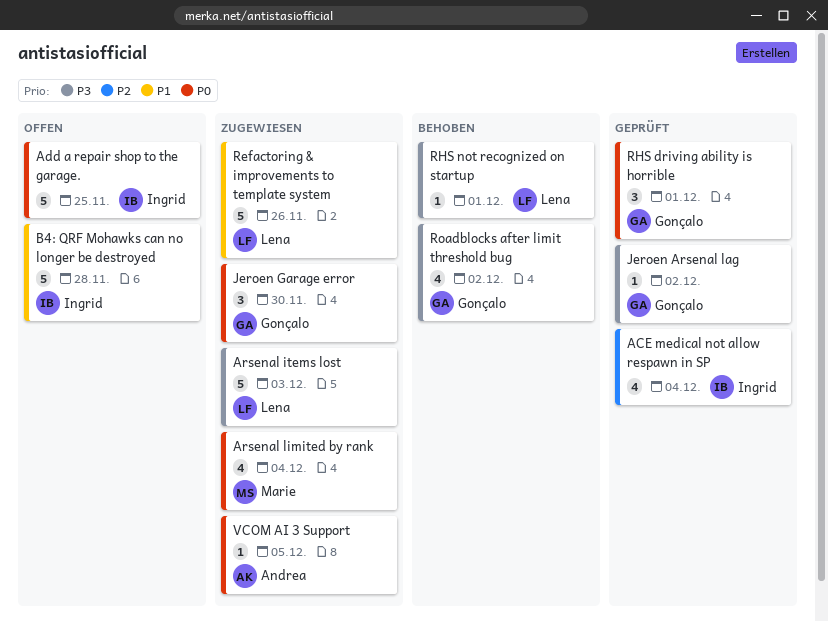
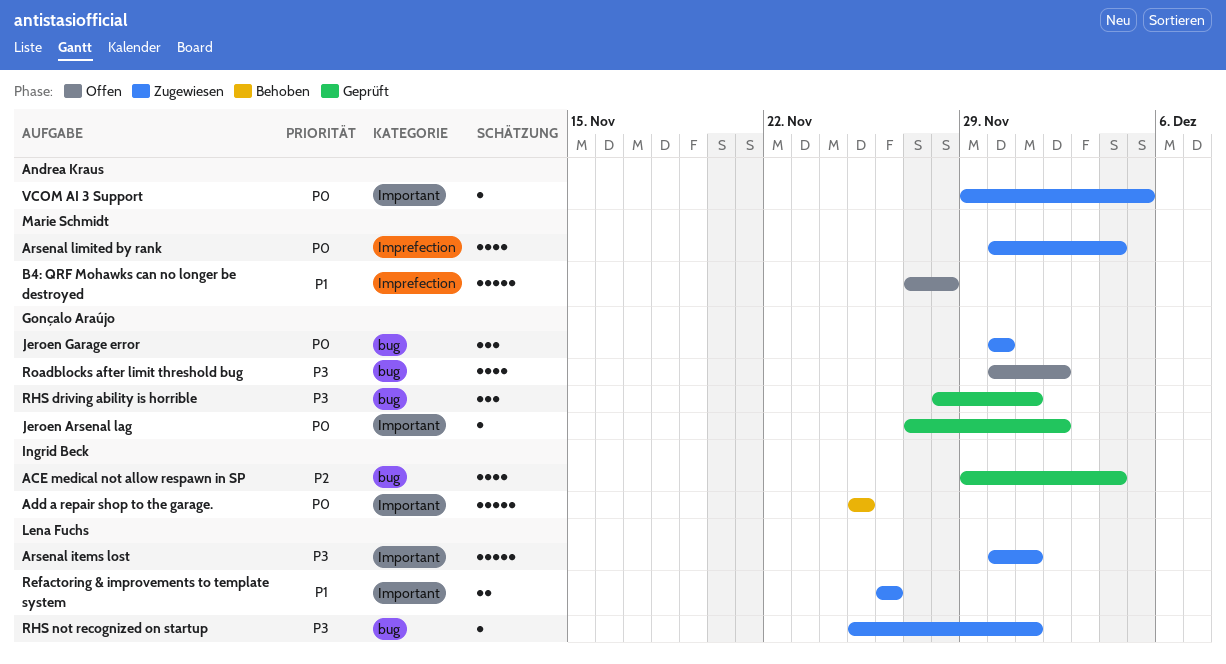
Add a repair shop to the garage., status: Offen -> Behoben
Arsenal items lost, due: Dec 3 -> Dec 1
B4: QRF Mohawks can no longer be destroyed, owner: Ingrid Beck -> Marie Schmidt
Jeroen Arsenal lag, priority: P3 -> P0
Refactoring & improvements to template system, estimate: 5 -> 2
RHS driving ability is horrible, priority: P0 -> P3
RHS not recognized on startup, status: Behoben -> Zugewiesen
Roadblocks after limit threshold bug, status: Behoben -> Offen

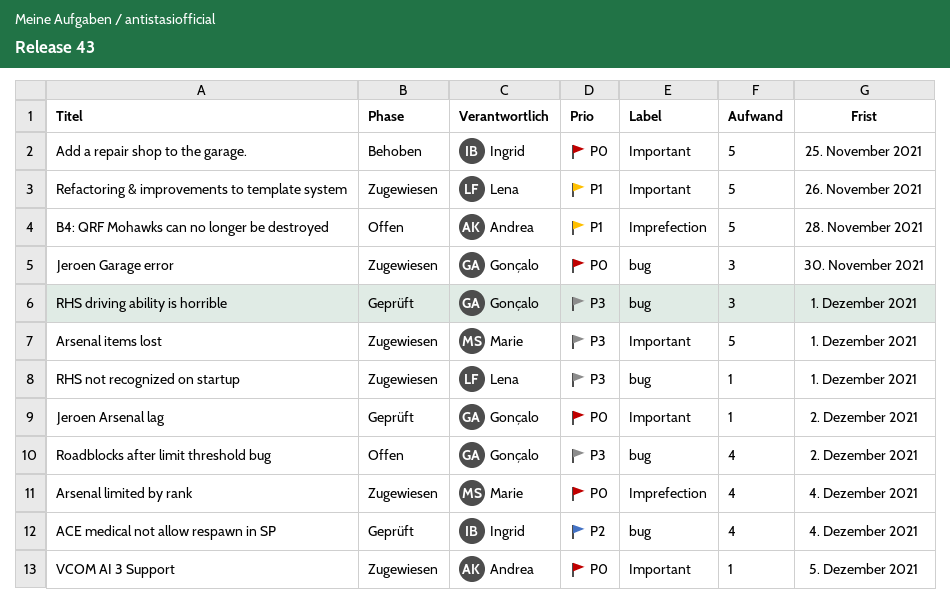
Arsenal items lost, owner: Lena Fuchs -> Marie Schmidt
B4: QRF Mohawks can no longer be destroyed, owner: Marie Schmidt -> Andrea Kraus
Refactoring & improvements to template system, estimate: 2 -> 5

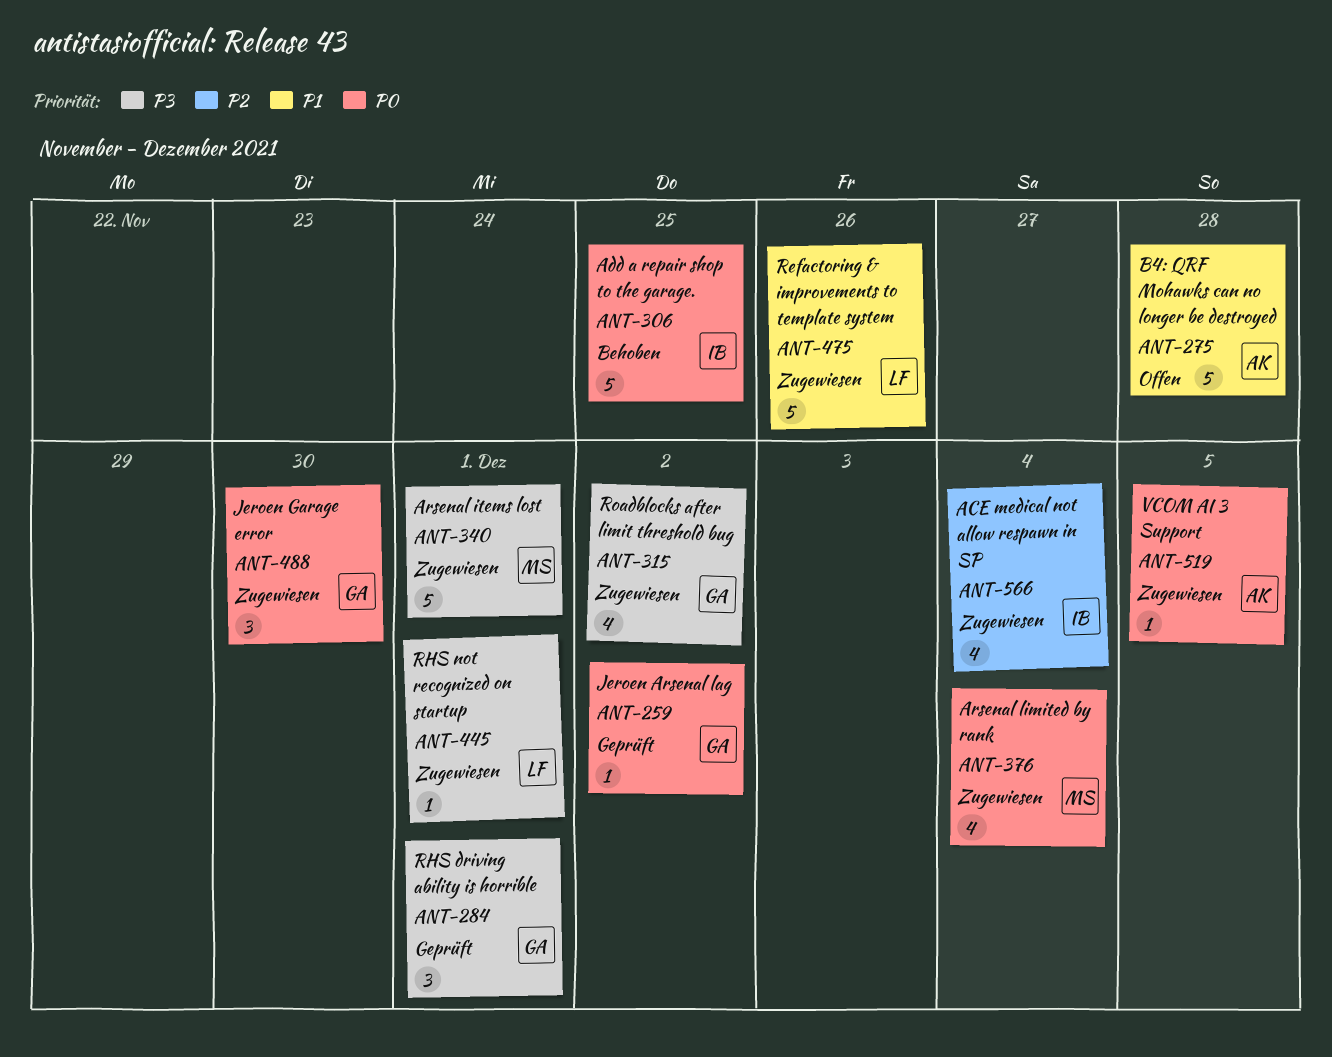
ACE medical not allow respawn in SP, status: Geprüft -> Zugewiesen
Roadblocks after limit threshold bug, status: Offen -> Zugewiesen

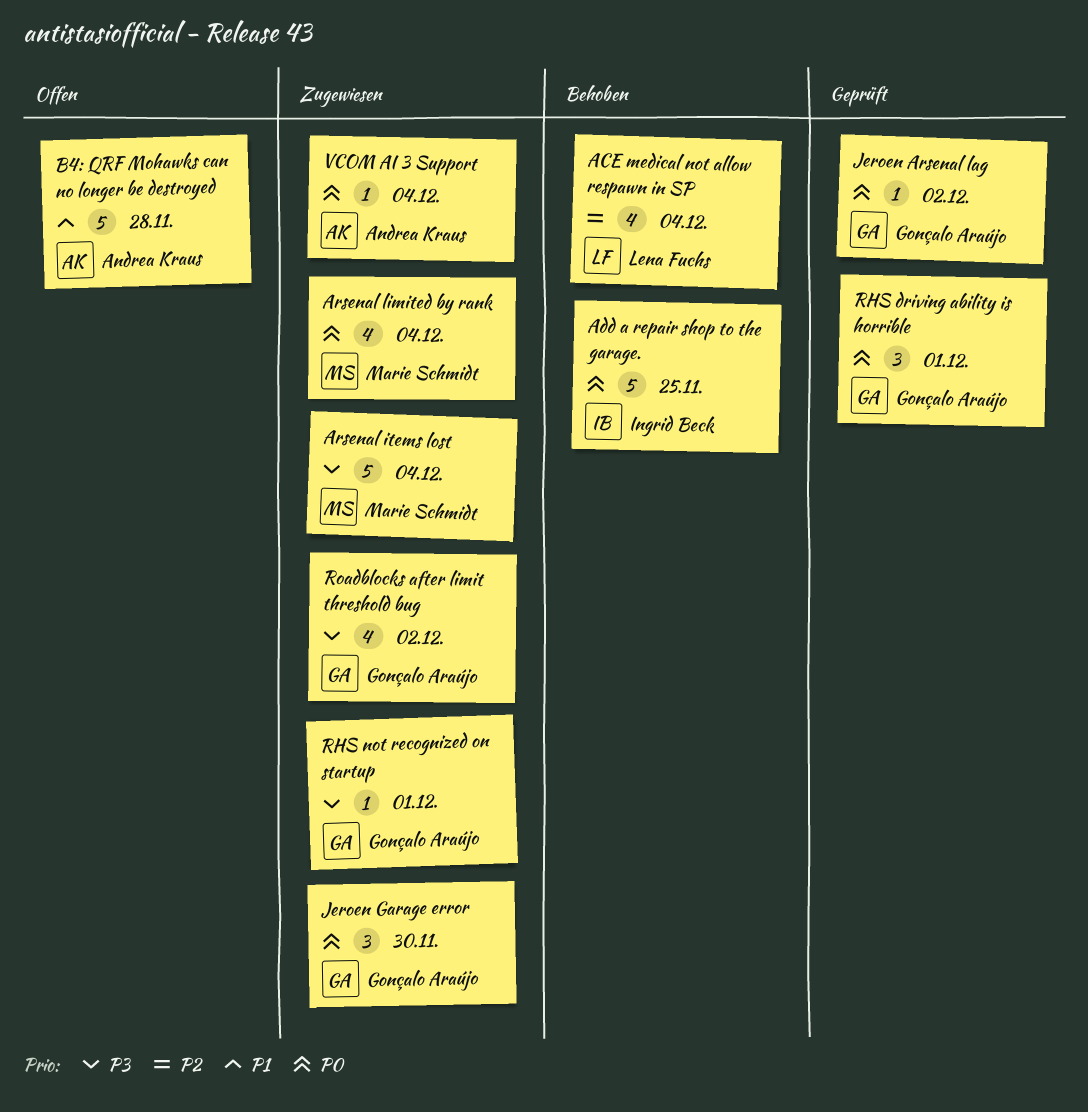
ACE medical not allow respawn in SP, status: Zugewiesen -> Behoben
ACE medical not allow respawn in SP, owner: Ingrid Beck -> Lena Fuchs
Arsenal items lost, due: Dec 1 -> Dec 4
Refactoring & improvements to template system: present -> none
RHS driving ability is horrible, priority: P3 -> P0
RHS not recognized on startup, owner: Lena Fuchs -> Gonçalo Araújo
VCOM AI 3 Support, due: Dec 5 -> Dec 4

